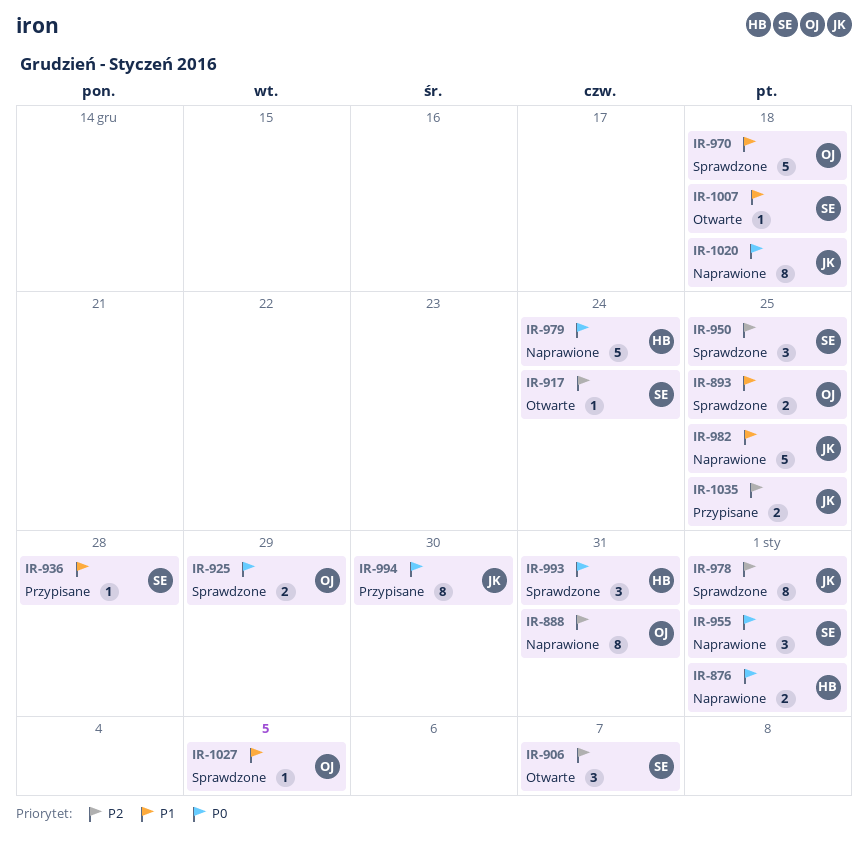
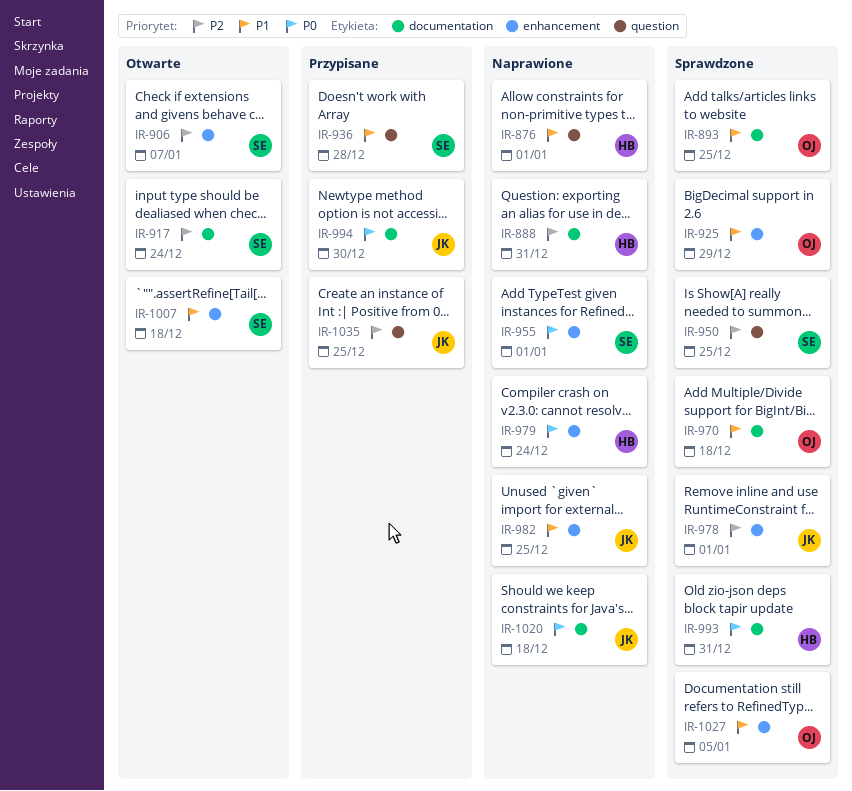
IR-876, priority: P0 -> P1
IR-888, owner: OJ -> HB
IR-925, priority: P0 -> P1

